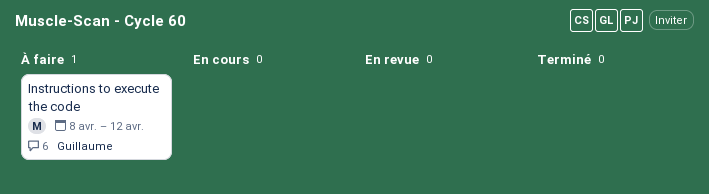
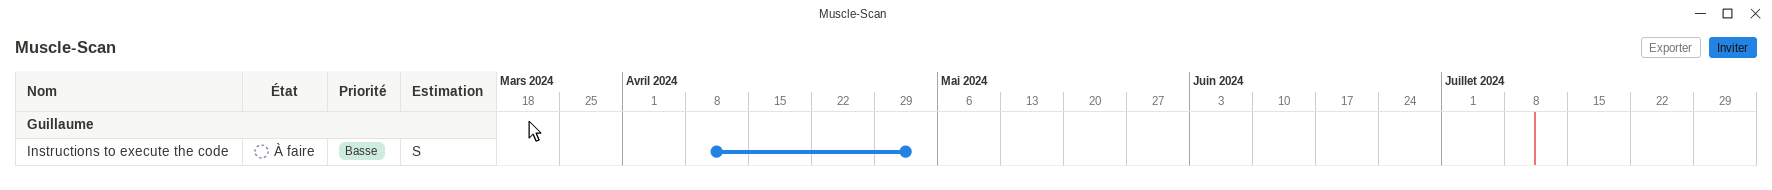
Instructions to execute the code, estimate: M -> S
Instructions to execute the code, due: Apr 12 -> May 3

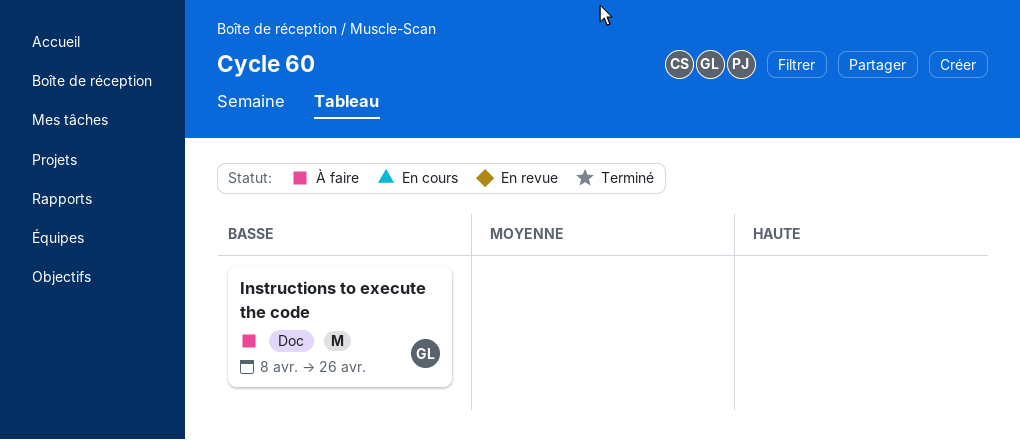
Instructions to execute the code, estimate: S -> M
Instructions to execute the code, due: May 3 -> Apr 26

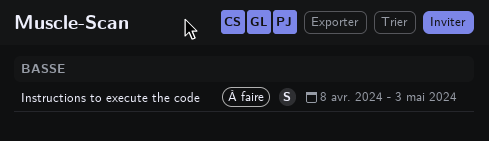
Instructions to execute the code, estimate: M -> S
Instructions to execute the code, due: Apr 26 -> May 3

